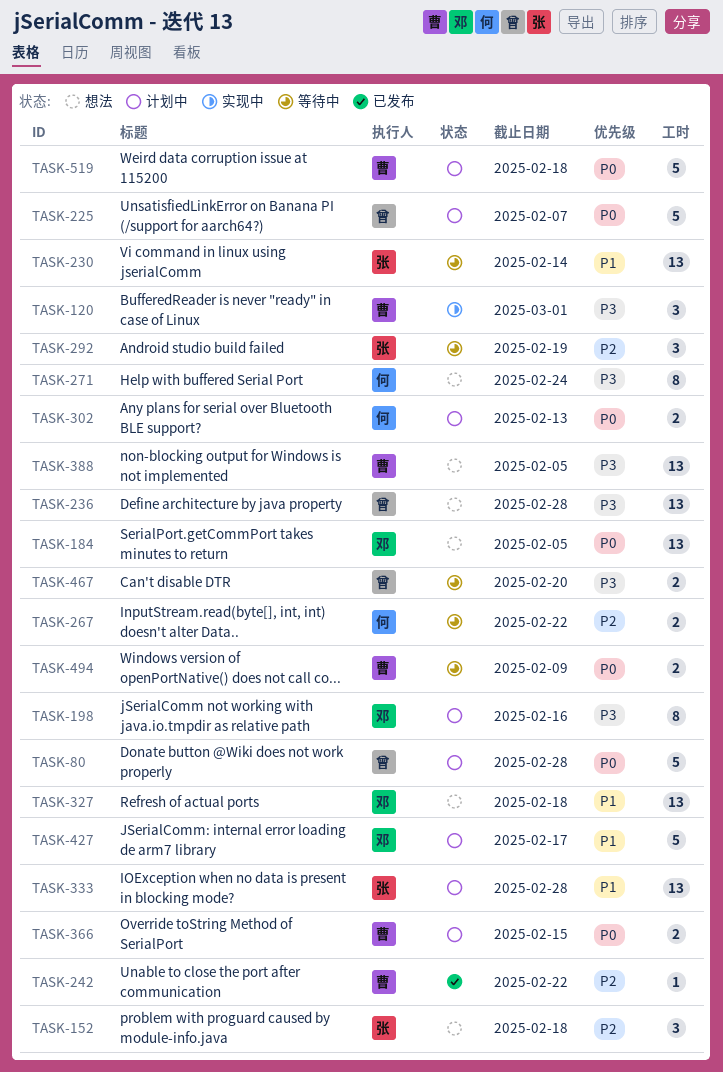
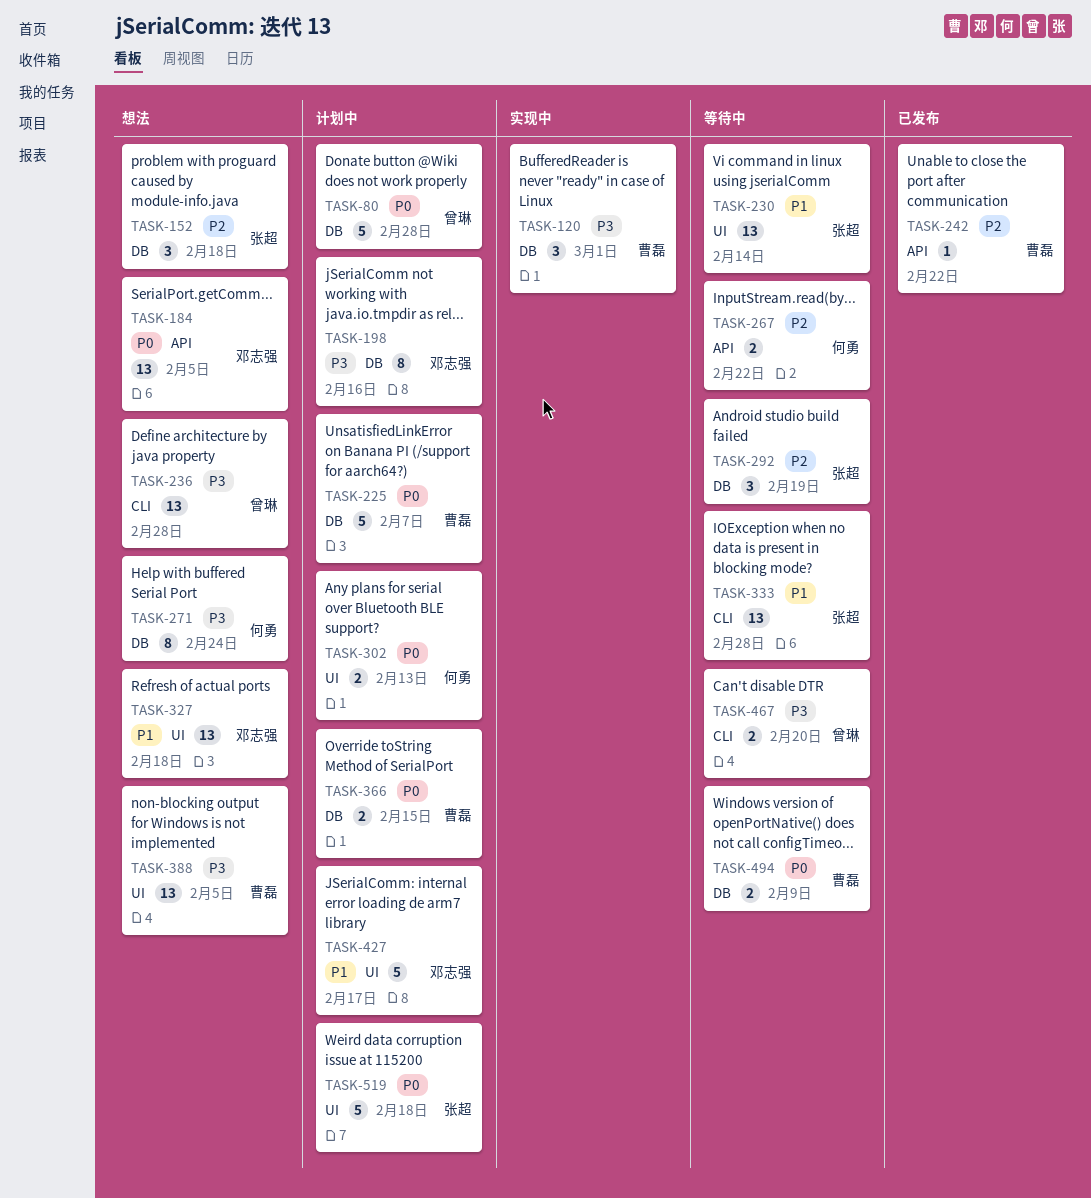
TASK-225, owner: 曾琳 -> 曹磊
TASK-333, status: 计划中 -> 等待中
TASK-519, owner: 曹磊 -> 张超

